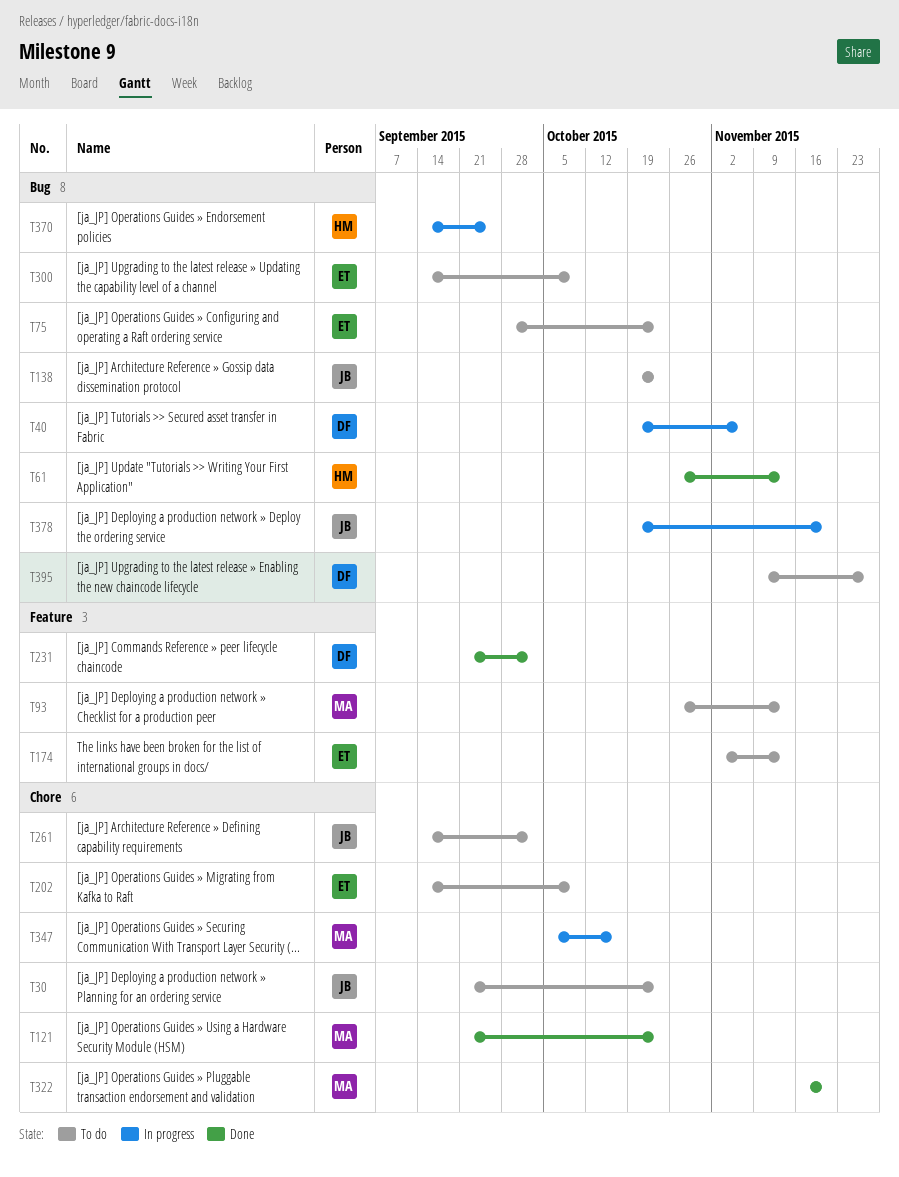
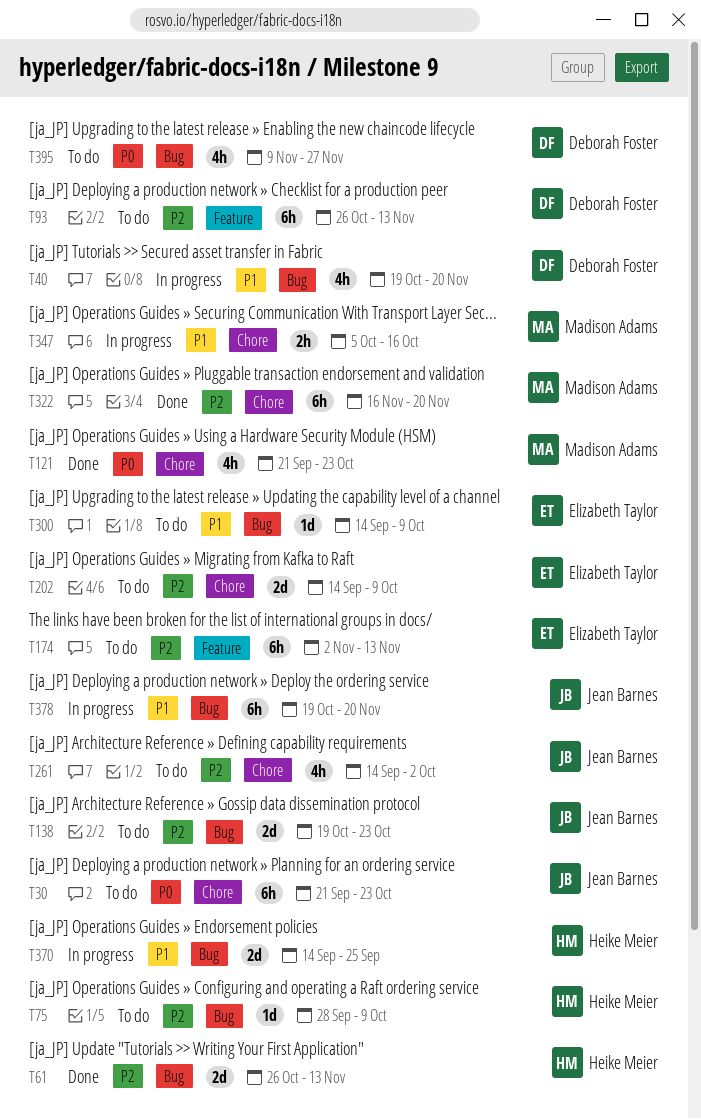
T40, due: Nov 6 -> Nov 20
T75, owner: Elizabeth Taylor -> Heike Meier
T75, due: Oct 23 -> Oct 9
T93, owner: Madison Adams -> Deborah Foster
T231: present -> none

